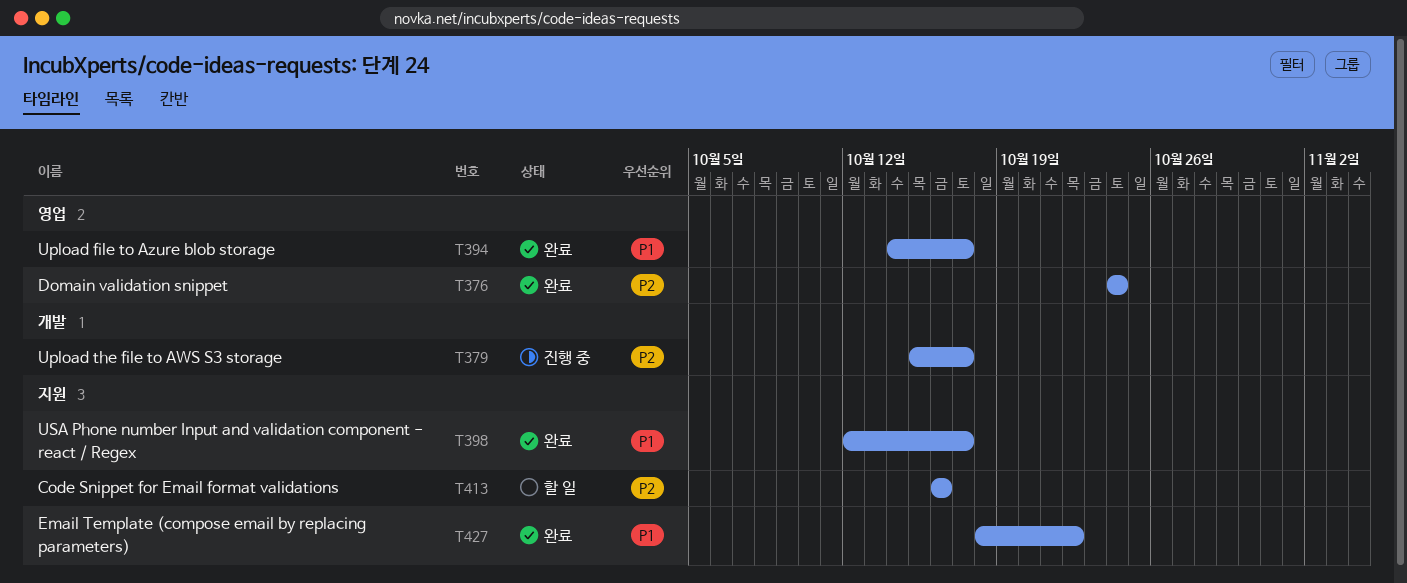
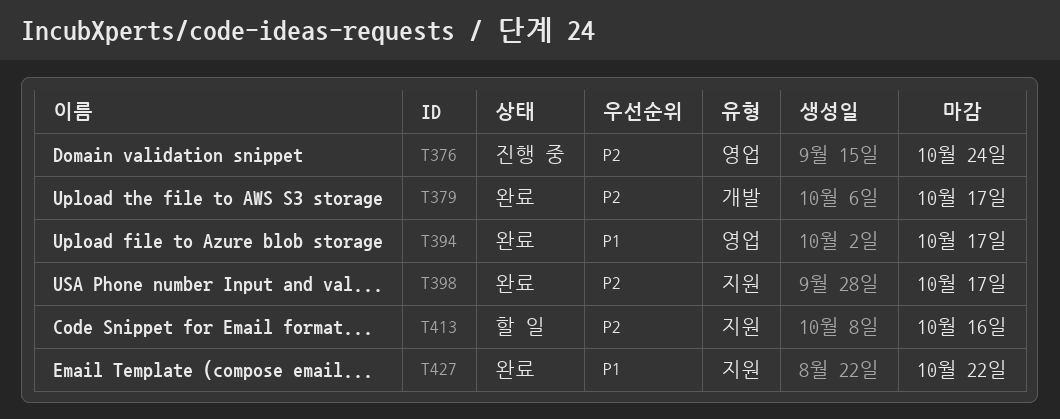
T376, status: 완료 -> 진행 중
T379, status: 진행 중 -> 완료
T398, priority: P1 -> P2

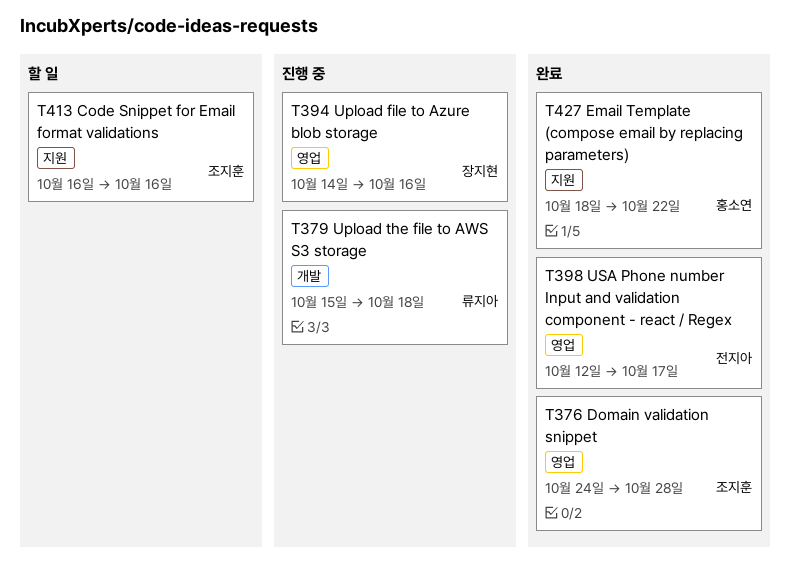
T376, status: 진행 중 -> 완료
T376, due: Oct 24 -> Oct 28
T379, status: 완료 -> 진행 중
T379, due: Oct 17 -> Oct 18
T394, status: 완료 -> 진행 중
T394, due: Oct 17 -> Oct 16
T398, label: 지원 -> 영업

